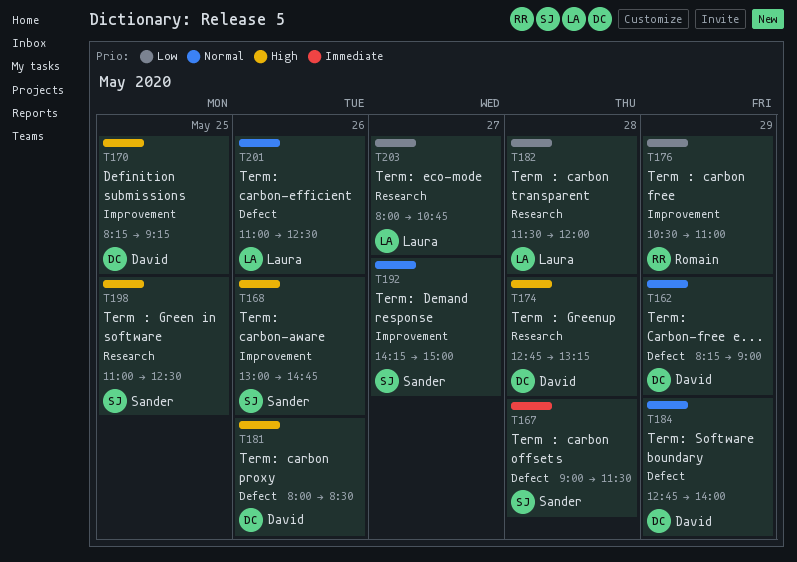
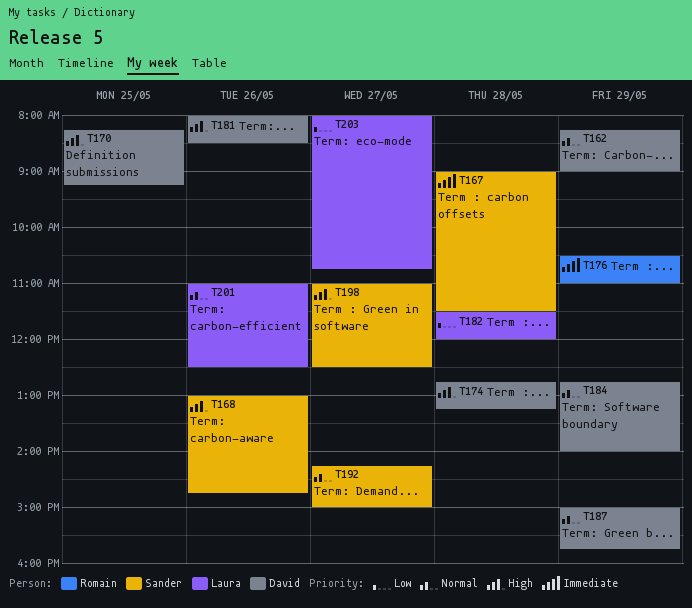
T176, priority: Low -> Immediate
T187: none -> present
T198, day: May 25 -> May 27

